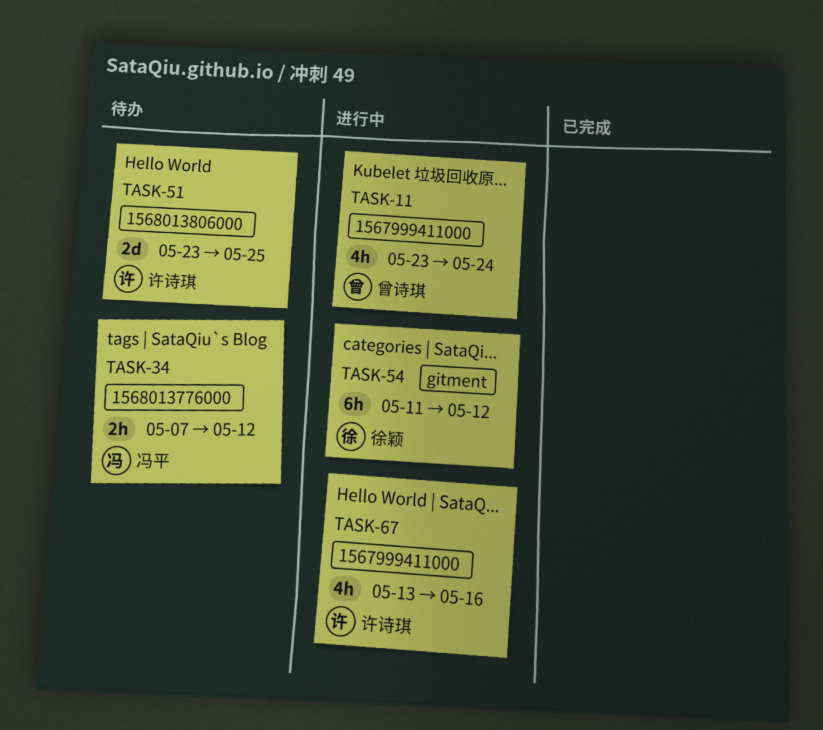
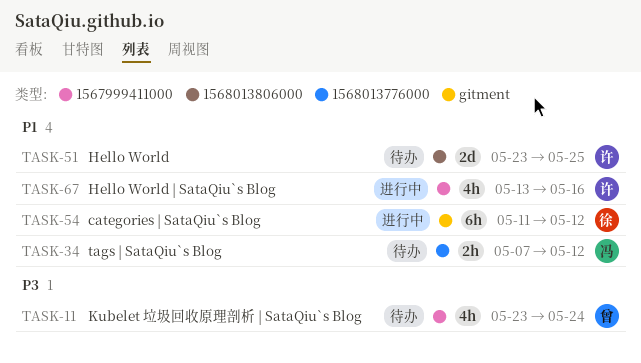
TASK-11, status: 进行中 -> 待办

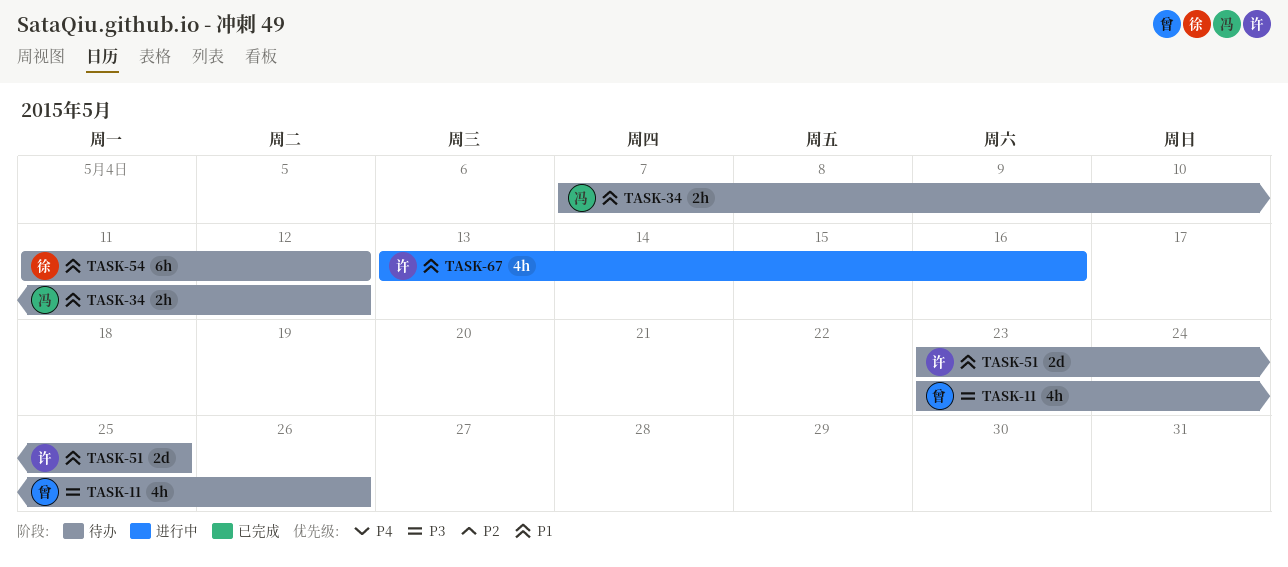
TASK-11, due: May 24 -> May 26
TASK-54, status: 进行中 -> 待办

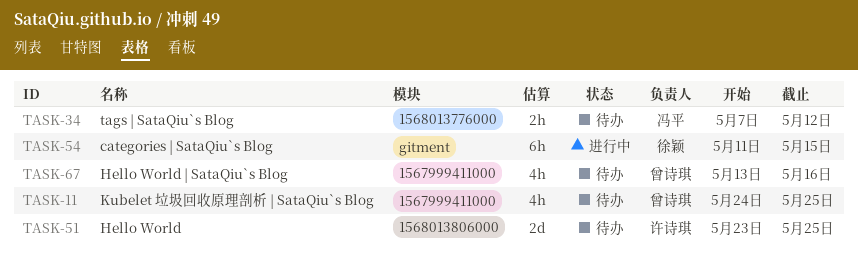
TASK-11, start: May 23 -> May 24
TASK-11, due: May 26 -> May 25
TASK-54, status: 待办 -> 进行中
TASK-54, due: May 12 -> May 15
TASK-67, status: 进行中 -> 待办
TASK-67, owner: 许诗琪 -> 曾诗琪

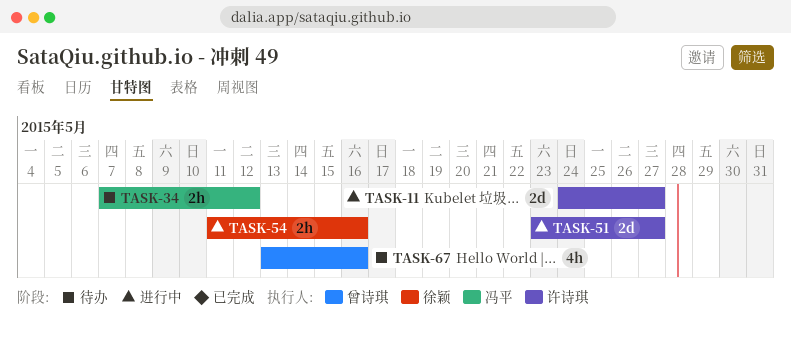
TASK-11, status: 待办 -> 进行中
TASK-11, owner: 曾诗琪 -> 许诗琪
TASK-11, estimate: 4h -> 2d
TASK-11, due: May 25 -> May 27
TASK-51, status: 待办 -> 进行中
TASK-51, due: May 25 -> May 27
TASK-54, estimate: 6h -> 2h
TASK-54, due: May 15 -> May 16

